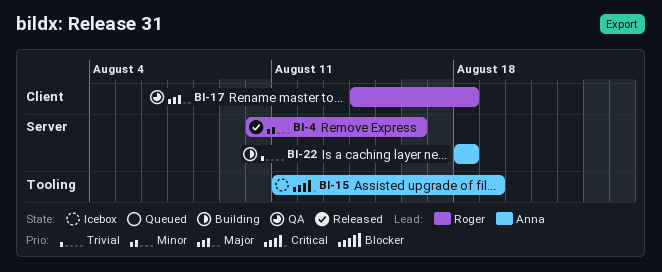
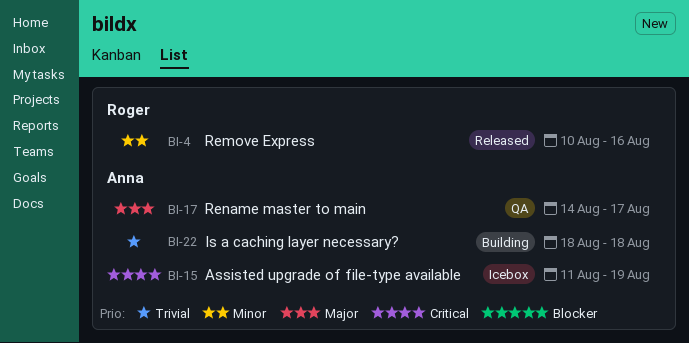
BI-17, owner: Roger -> Anna
BI-17, due: Aug 18 -> Aug 17

